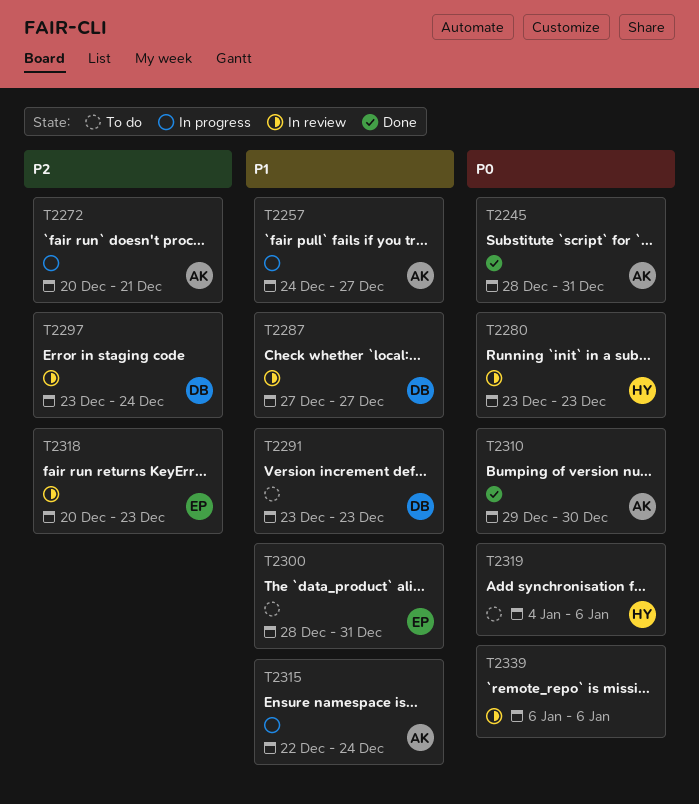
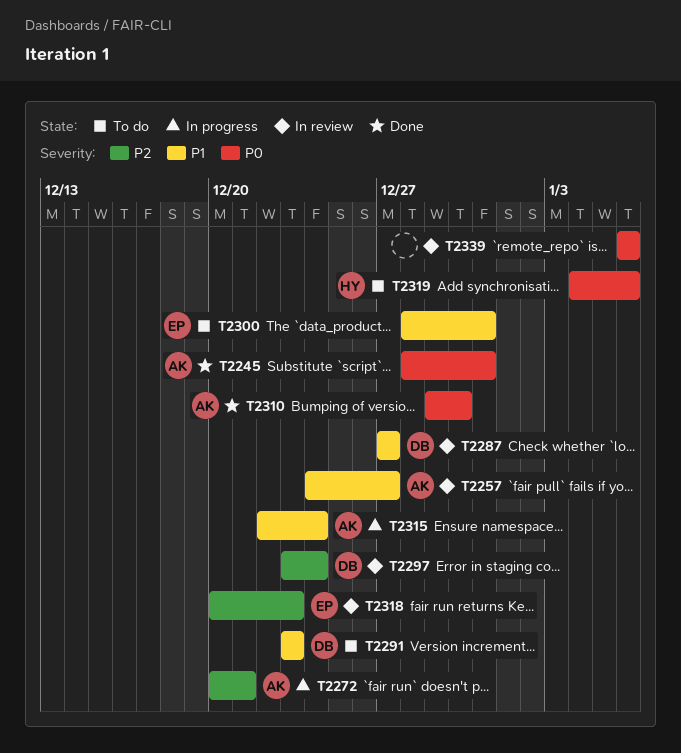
T2257, status: In progress -> In review
T2280: present -> none

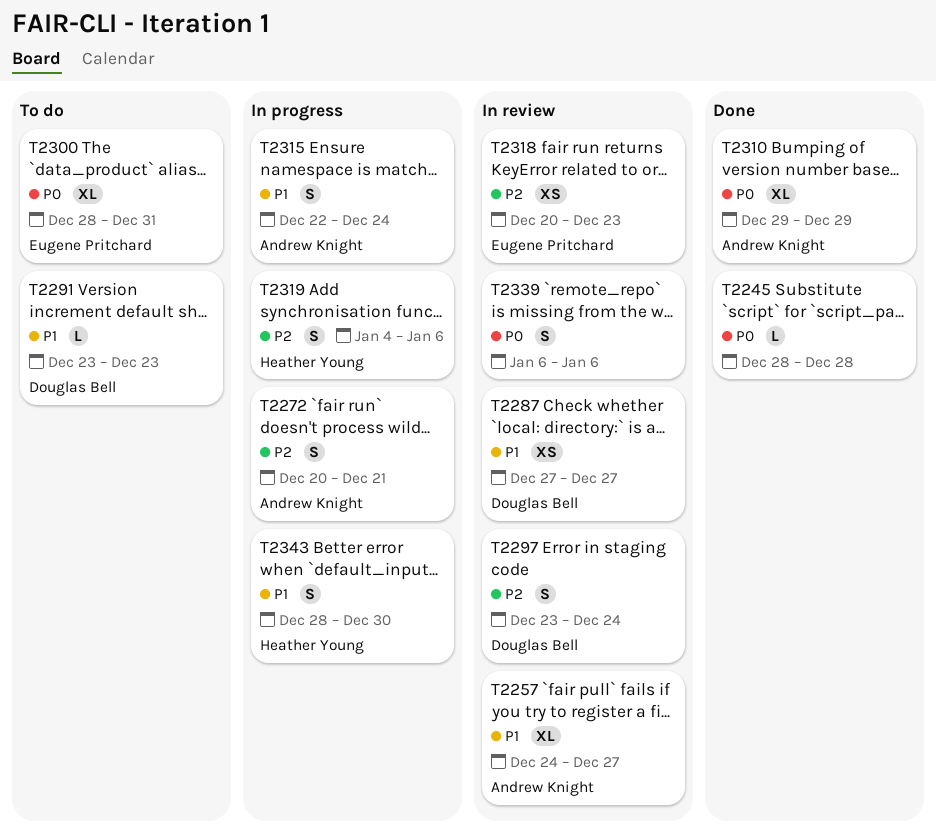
T2245, owner: Andrew Knight -> none
T2245, due: Dec 31 -> Dec 28
T2300, priority: P1 -> P0
T2310, due: Dec 30 -> Dec 29
T2319, status: To do -> In progress
T2319, priority: P0 -> P2
T2343: none -> present

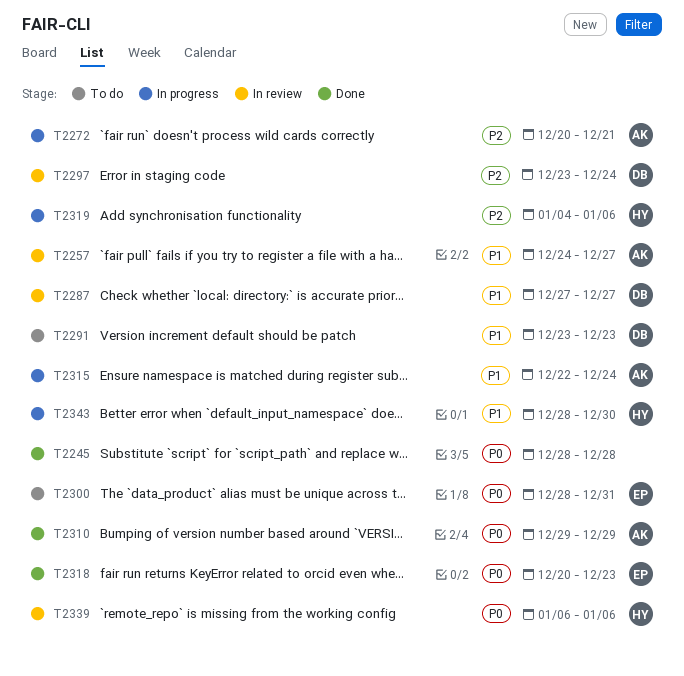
T2318, status: In review -> Done
T2318, priority: P2 -> P0
T2339, owner: none -> Heather Young

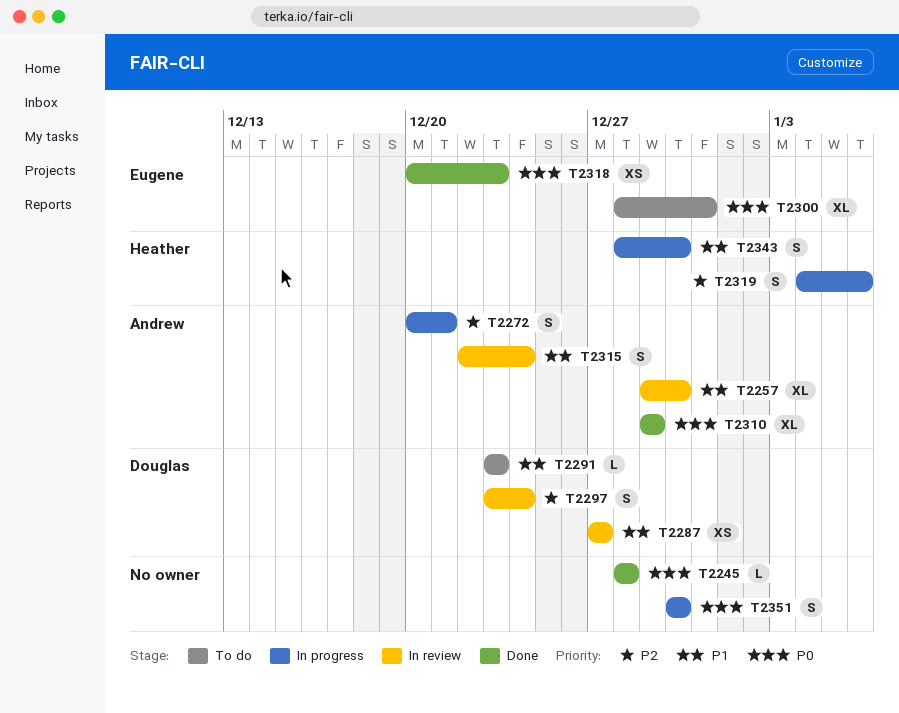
T2257, start: Dec 24 -> Dec 29
T2257, due: Dec 27 -> Dec 30
T2315, status: In progress -> In review
T2339: present -> none
T2351: none -> present

